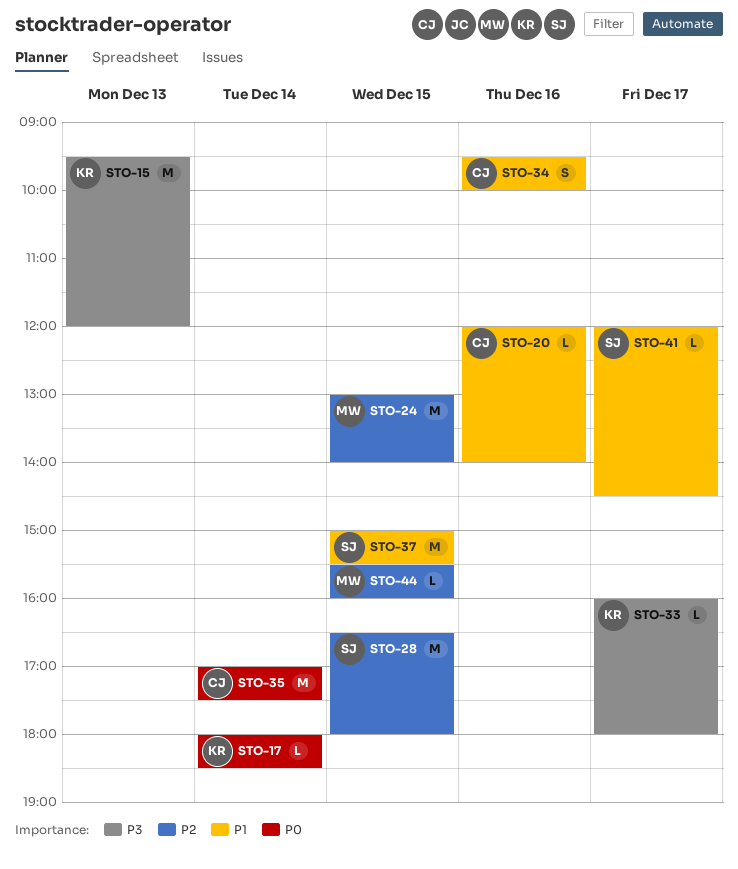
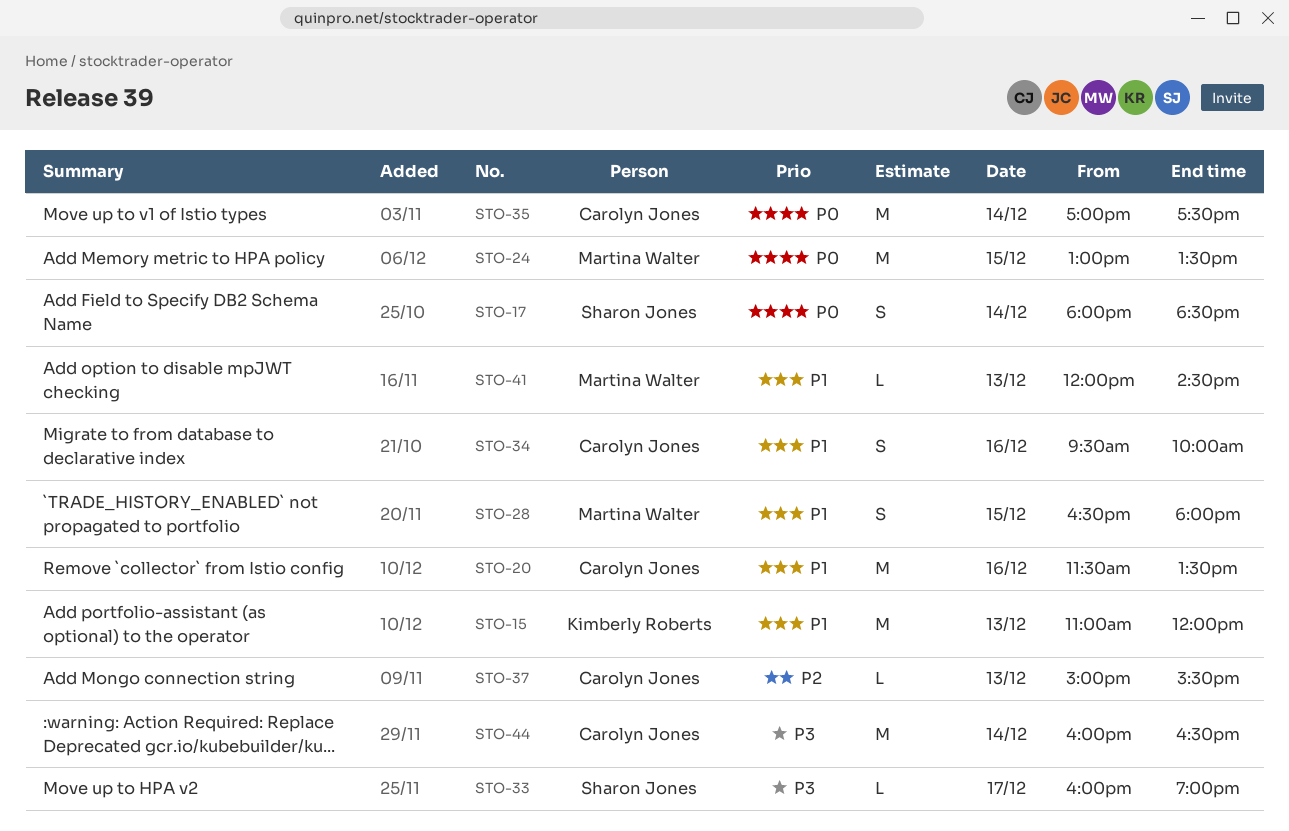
STO-15, priority: P3 -> P1
STO-15, begins: 09:30 -> 11:00
STO-17, owner: Kimberly Roberts -> Sharon Jones
STO-17, estimate: L -> S
STO-20, estimate: L -> M
STO-20, begins: 12:00 -> 11:30
STO-20, ends: 14:00 -> 13:30
STO-24, priority: P2 -> P0
STO-24, ends: 14:00 -> 13:30
STO-28, owner: Sharon Jones -> Martina Walter
STO-28, priority: P2 -> P1
STO-28, estimate: M -> S
STO-33, owner: Kimberly Roberts -> Sharon Jones
STO-33, ends: 18:00 -> 19:00
STO-37, owner: Sharon Jones -> Carolyn Jones
STO-37, priority: P1 -> P2
STO-37, estimate: M -> L
STO-37, day: Dec 15 -> Dec 13
STO-41, owner: Sharon Jones -> Martina Walter
STO-41, day: Dec 17 -> Dec 13
STO-44, owner: Martina Walter -> Carolyn Jones
STO-44, priority: P2 -> P3
STO-44, estimate: L -> M
STO-44, day: Dec 15 -> Dec 14
STO-44, begins: 15:30 -> 16:00
STO-44, ends: 16:00 -> 16:30

